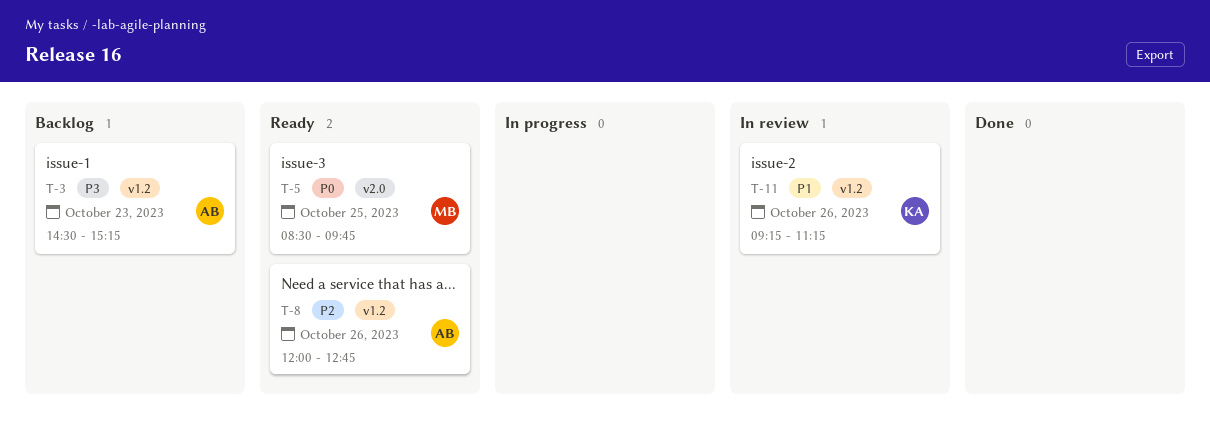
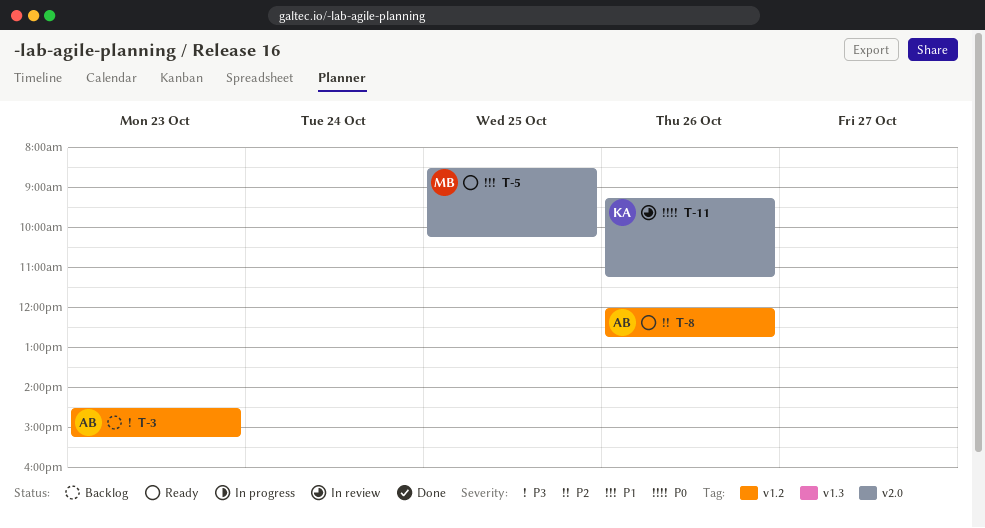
T-5, priority: P0 -> P1
T-5, ends: 09:45 -> 10:15
T-11, priority: P1 -> P0
T-11, label: v1.2 -> v2.0

